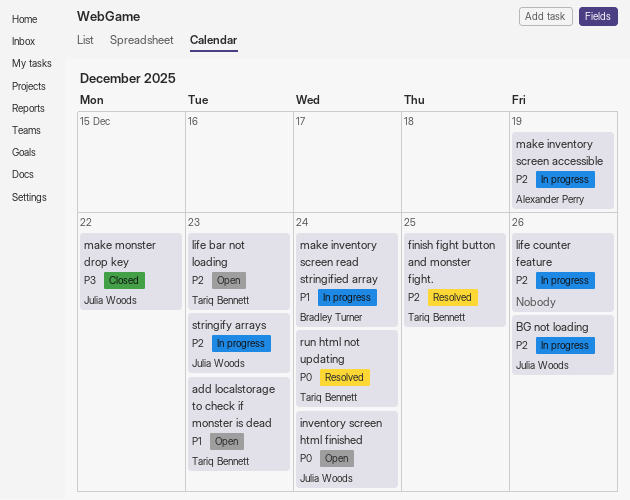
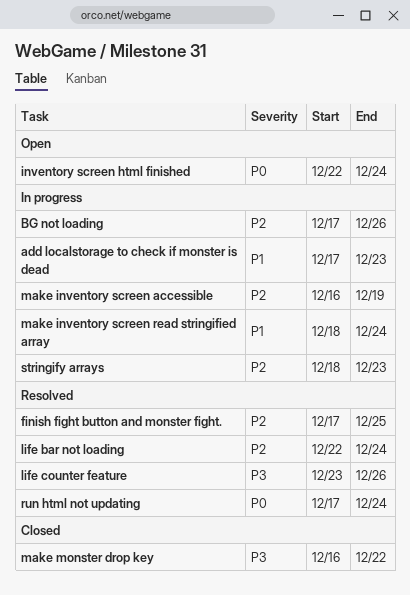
add localstorage to check if monster is dead, status: Open -> In progress
life bar not loading, status: Open -> Resolved
life bar not loading, due: Dec 23 -> Dec 24
life counter feature, status: In progress -> Resolved
life counter feature, priority: P2 -> P3

